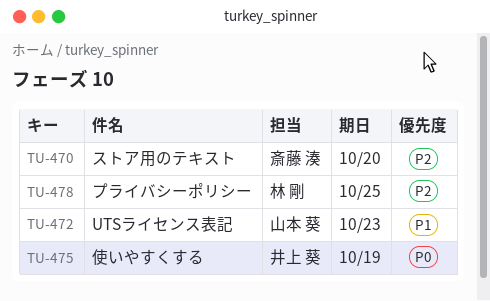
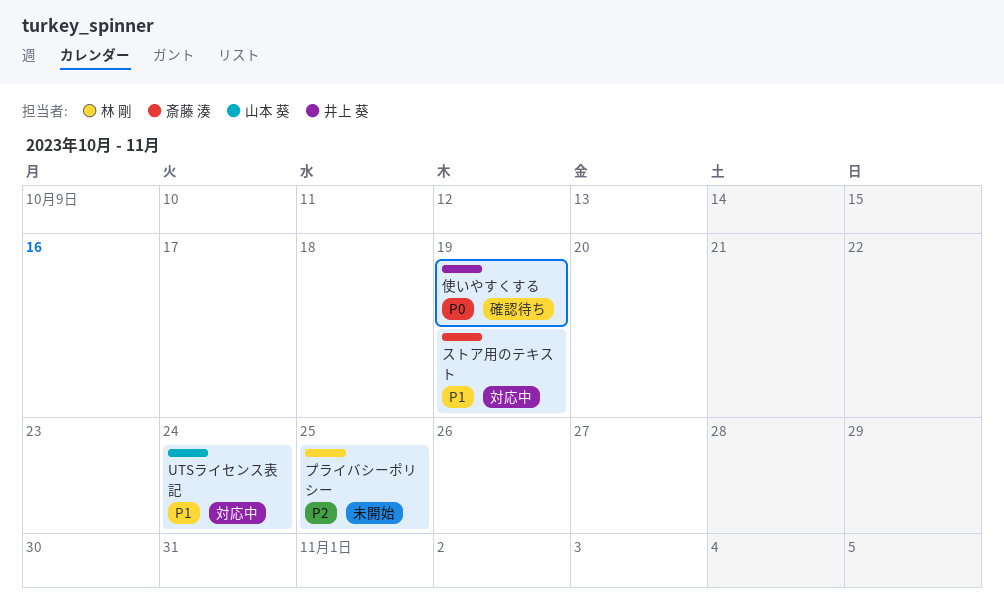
UTSライセンス表記, due: Oct 23 -> Oct 24
ストア用のテキスト, priority: P2 -> P1
ストア用のテキスト, due: Oct 20 -> Oct 19

